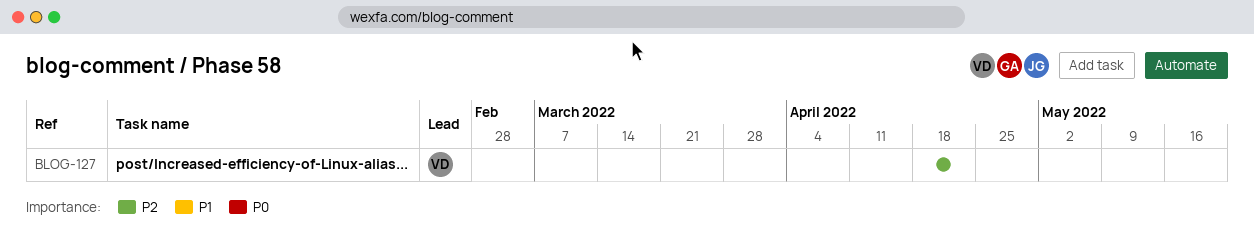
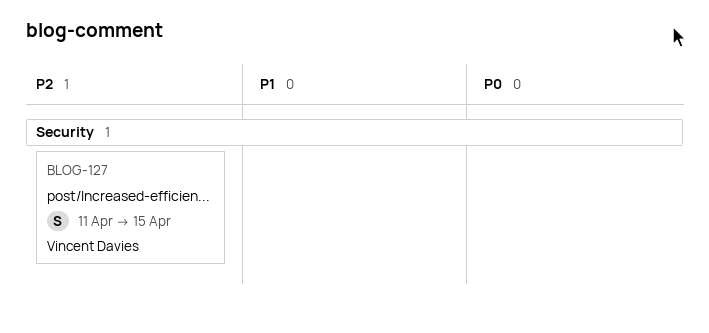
BLOG-127, start: Apr 18 -> Apr 11
BLOG-127, due: Apr 22 -> Apr 15

